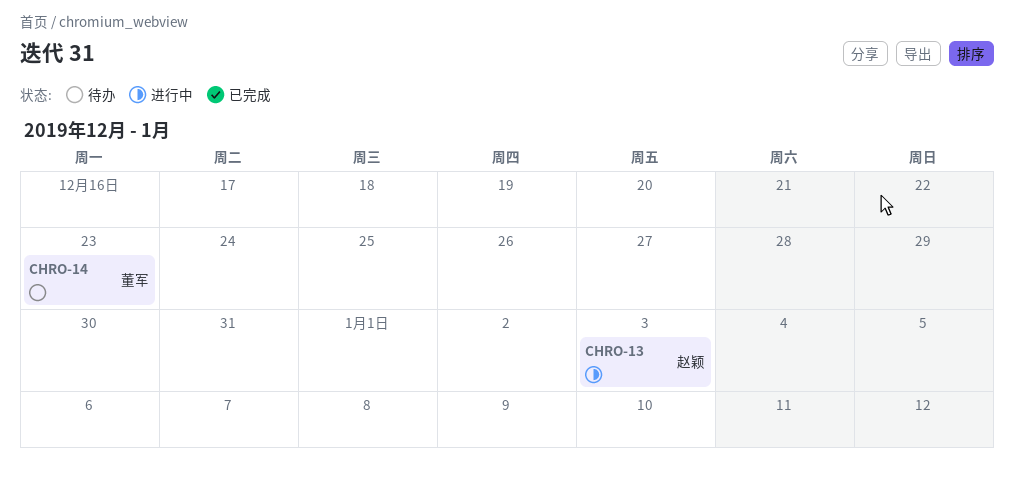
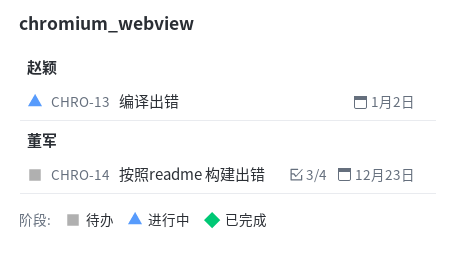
CHRO-13, due: Jan 3 -> Jan 2

